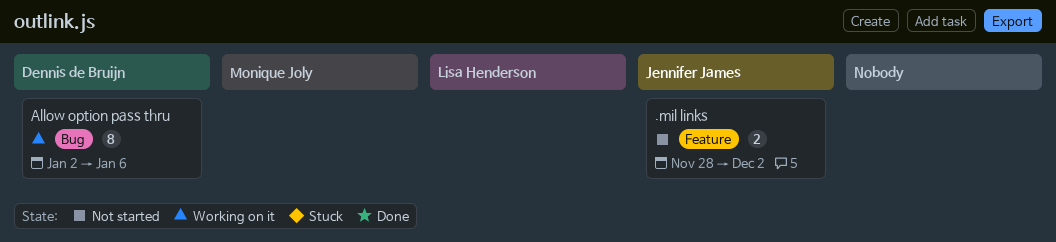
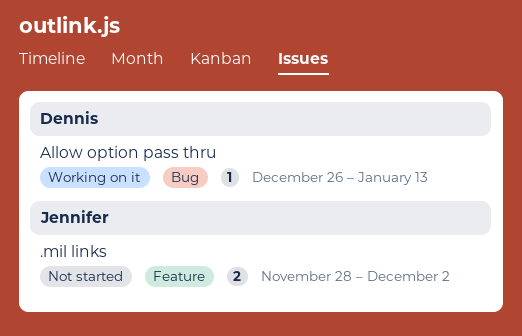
Allow option pass thru, estimate: 8 -> 1
Allow option pass thru, start: Jan 2 -> Dec 26
Allow option pass thru, due: Jan 6 -> Jan 13

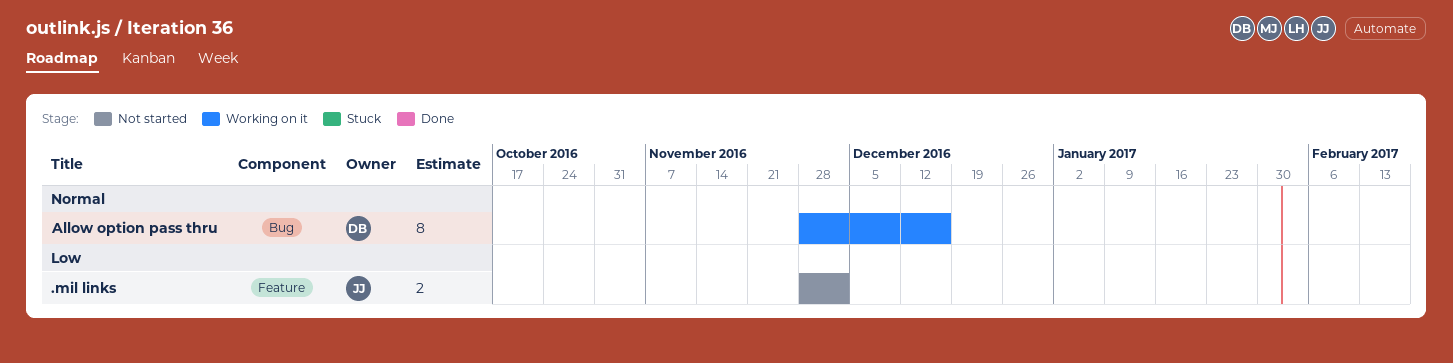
Allow option pass thru, estimate: 1 -> 8
Allow option pass thru, start: Dec 26 -> Nov 28
Allow option pass thru, due: Jan 13 -> Dec 16

